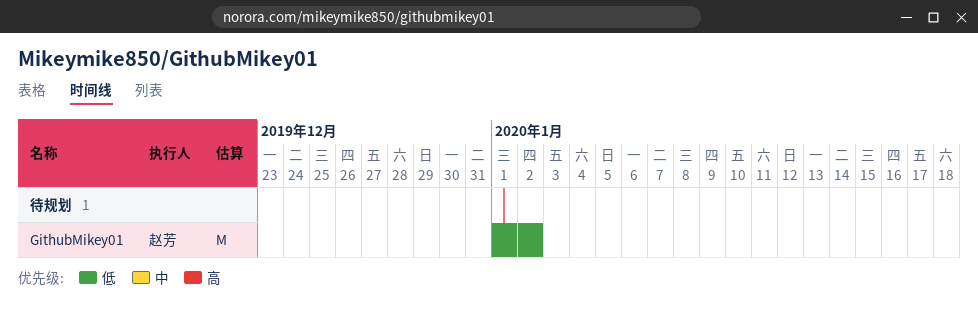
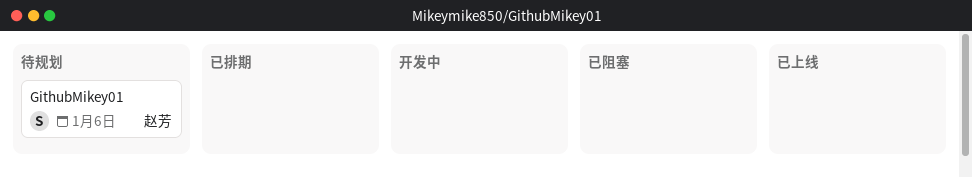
GithubMikey01, estimate: M -> S
GithubMikey01, due: Jan 2 -> Jan 6

